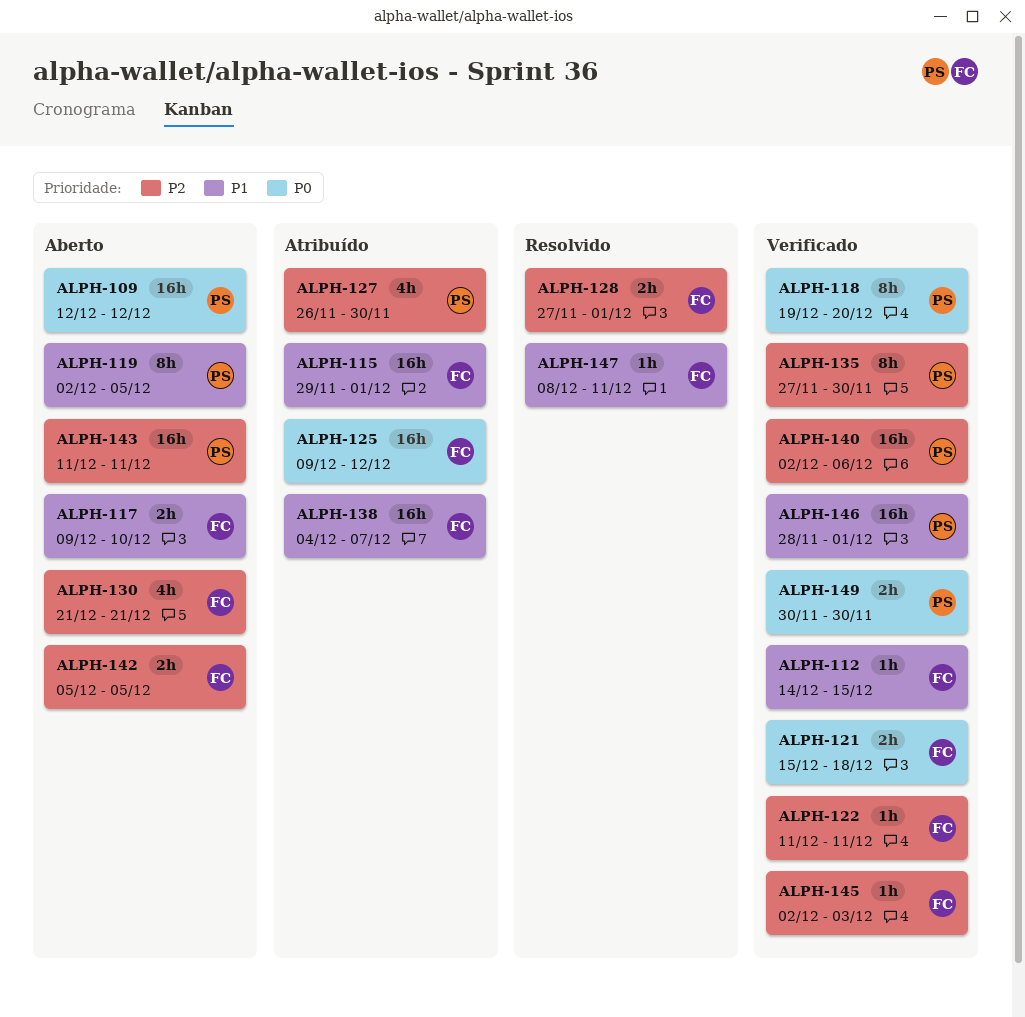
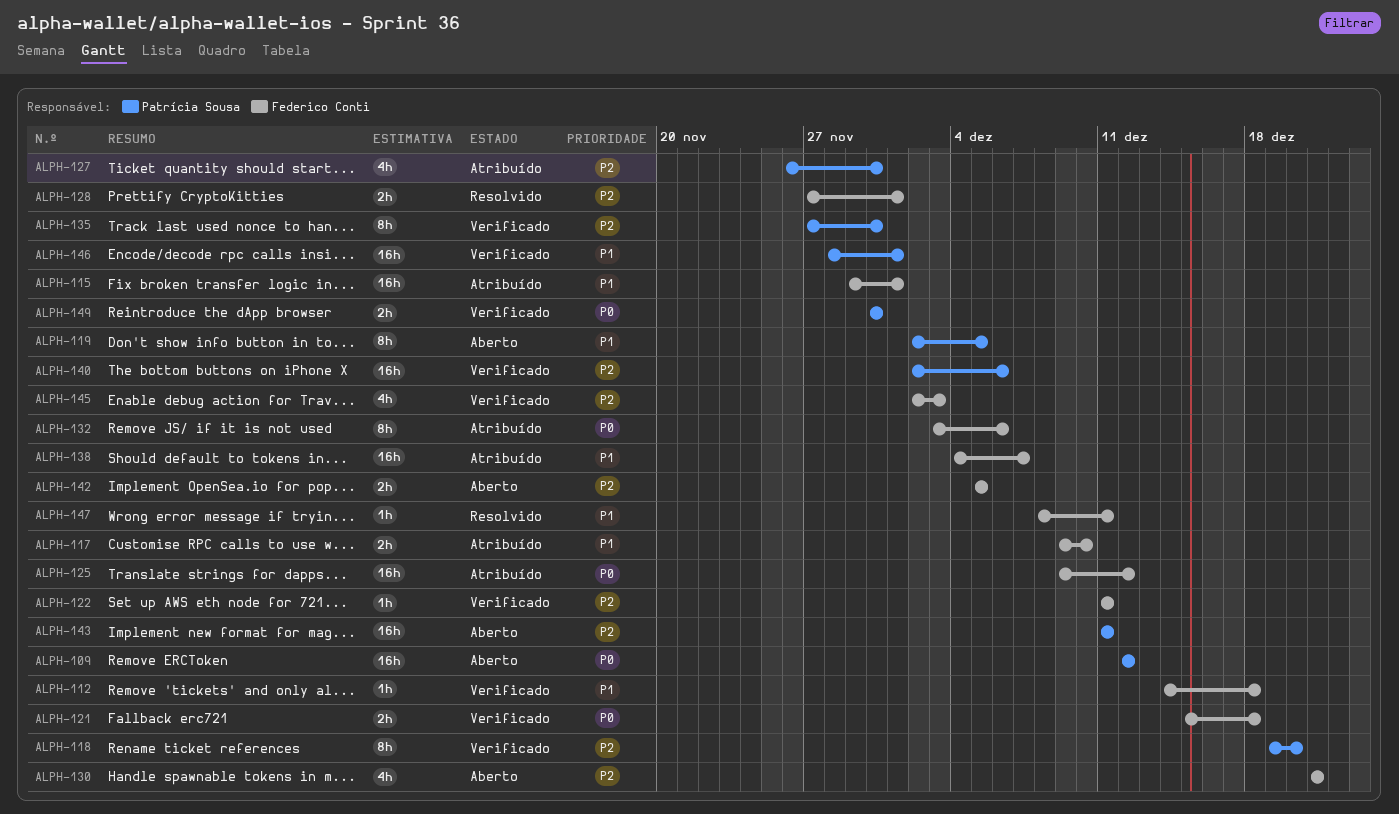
ALPH-112, due: Dec 15 -> Dec 18
ALPH-117, status: Aberto -> Atribuído
ALPH-118, priority: P0 -> P2
ALPH-132: none -> present
ALPH-145, estimate: 1h -> 4h

